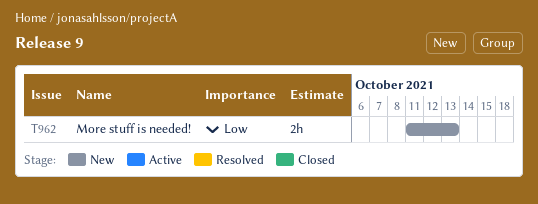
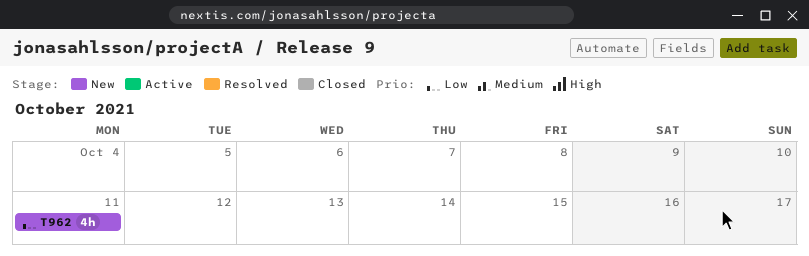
T962, estimate: 2h -> 4h
T962, due: Oct 13 -> Oct 11

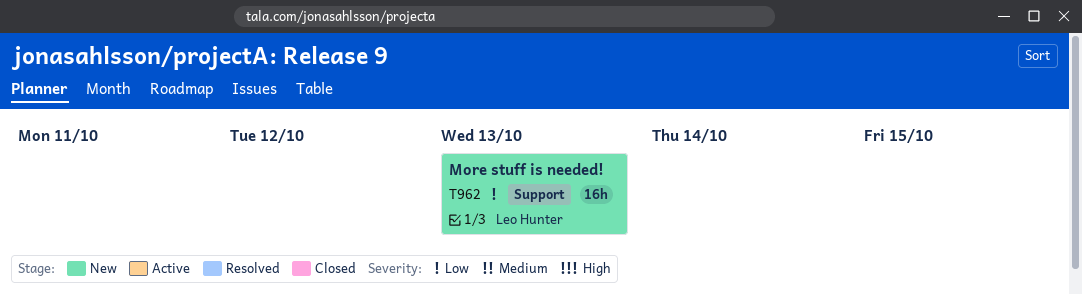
T962, estimate: 4h -> 16h
T962, due: Oct 11 -> Oct 13

